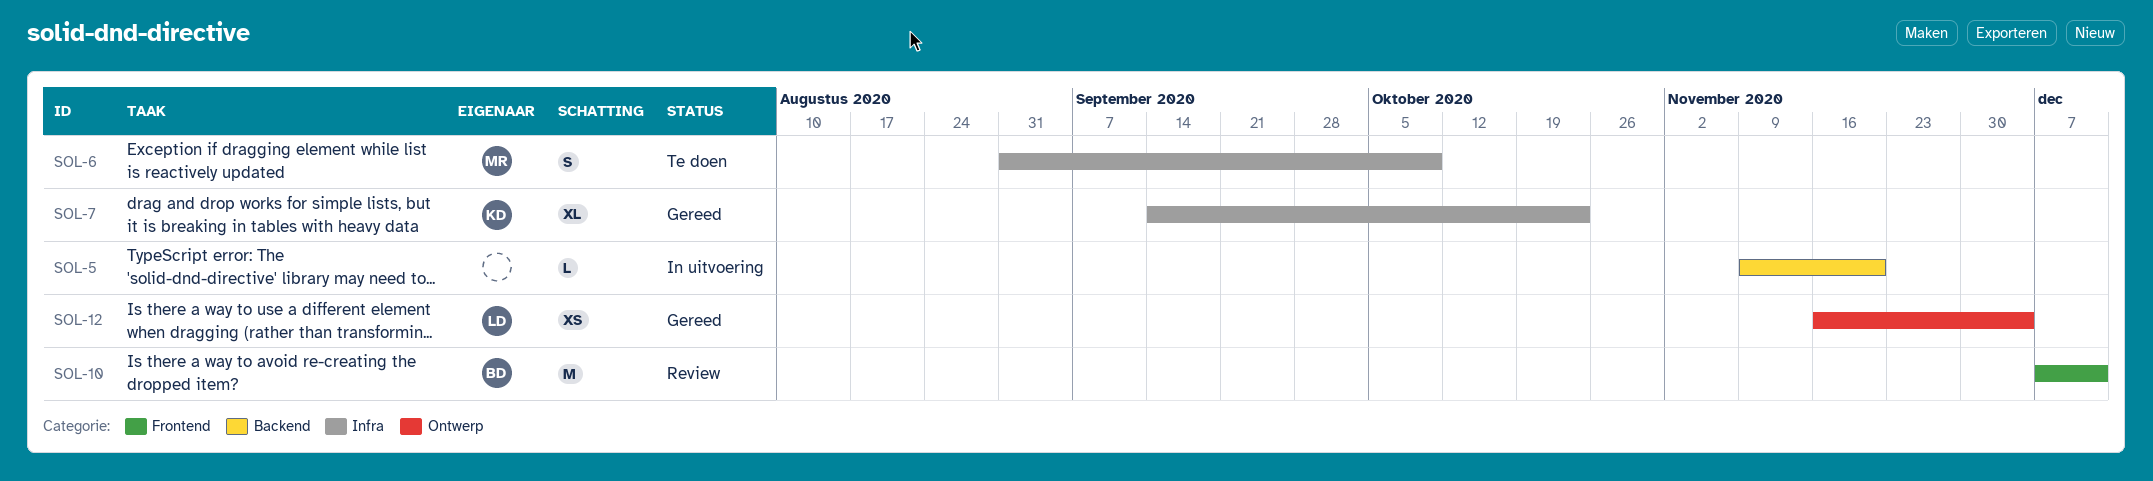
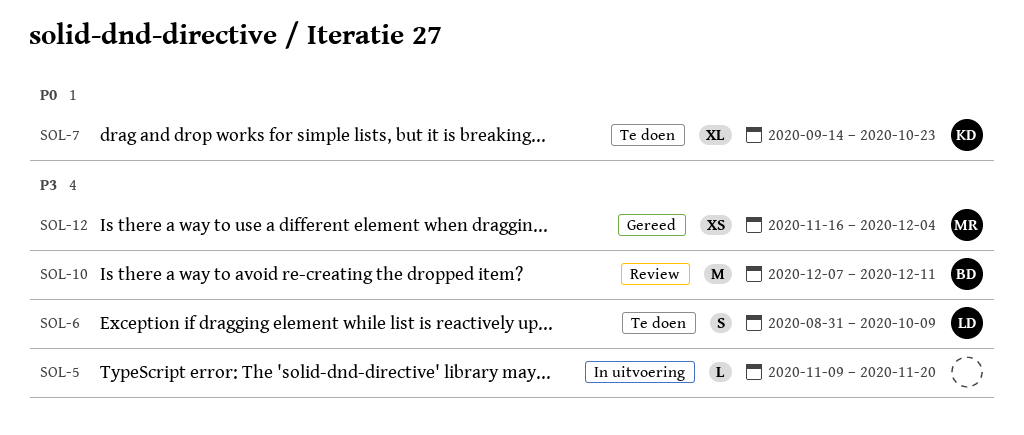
SOL-6, owner: MR -> LD
SOL-7, status: Gereed -> Te doen
SOL-12, owner: LD -> MR

